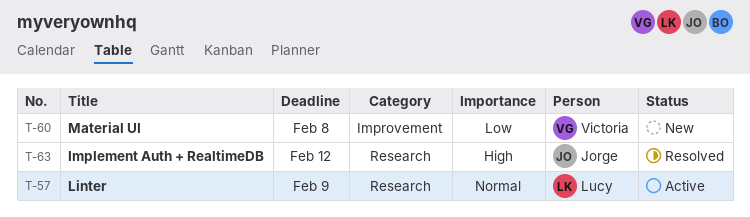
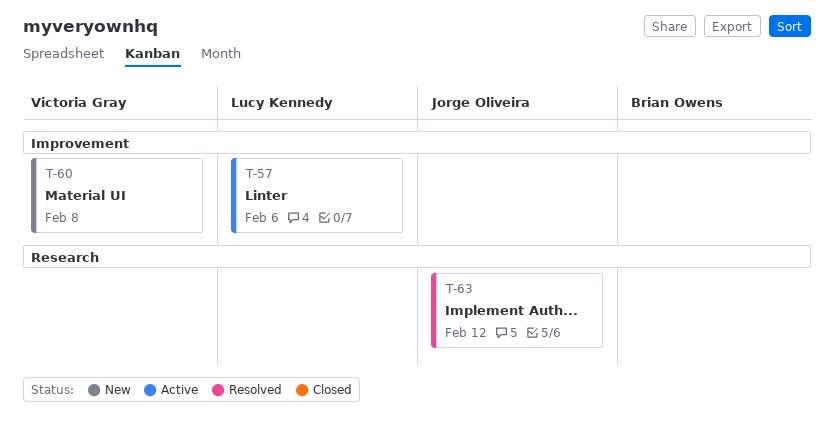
T-57, label: Research -> Improvement
T-57, due: Feb 9 -> Feb 6

